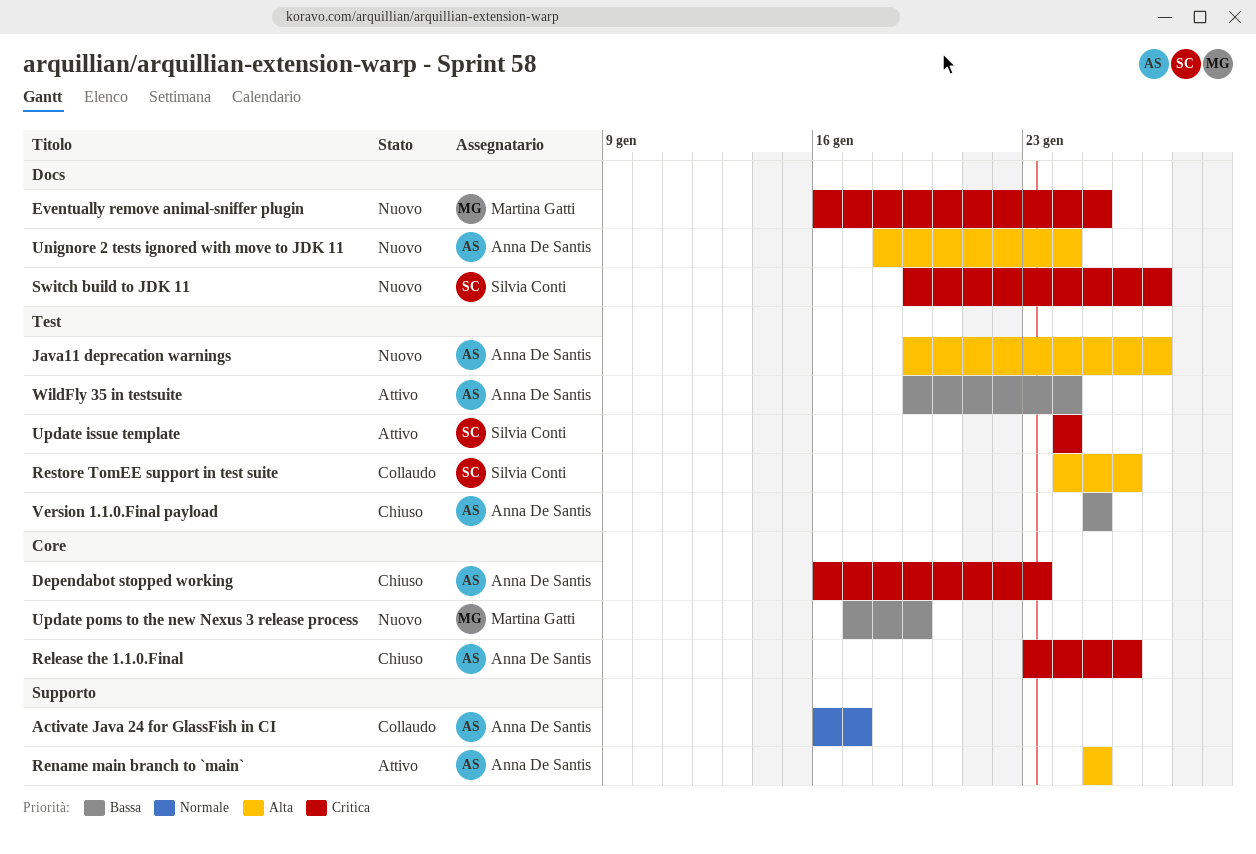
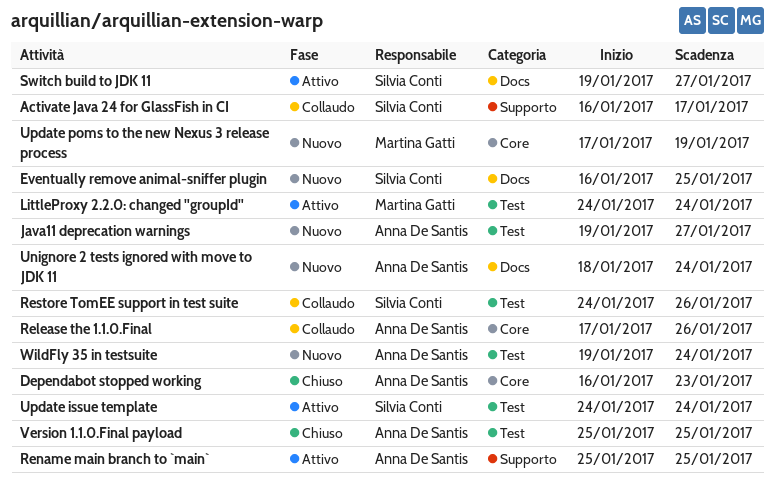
Activate Java 24 for GlassFish in CI, owner: Anna De Santis -> Silvia Conti
Eventually remove animal-sniffer plugin, owner: Martina Gatti -> Silvia Conti
LittleProxy 2.2.0: changed "groupId": none -> present
Release the 1.1.0.Final, status: Chiuso -> Collaudo
Release the 1.1.0.Final, start: Jan 23 -> Jan 17
Switch build to JDK 11, status: Nuovo -> Attivo
WildFly 35 in testsuite, status: Attivo -> Nuovo

